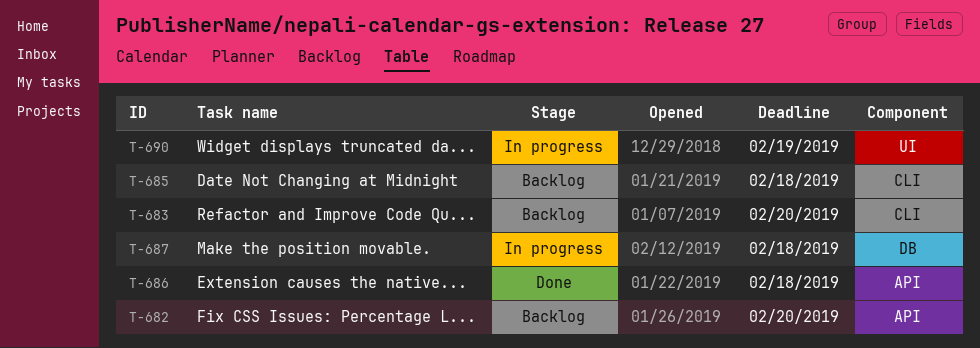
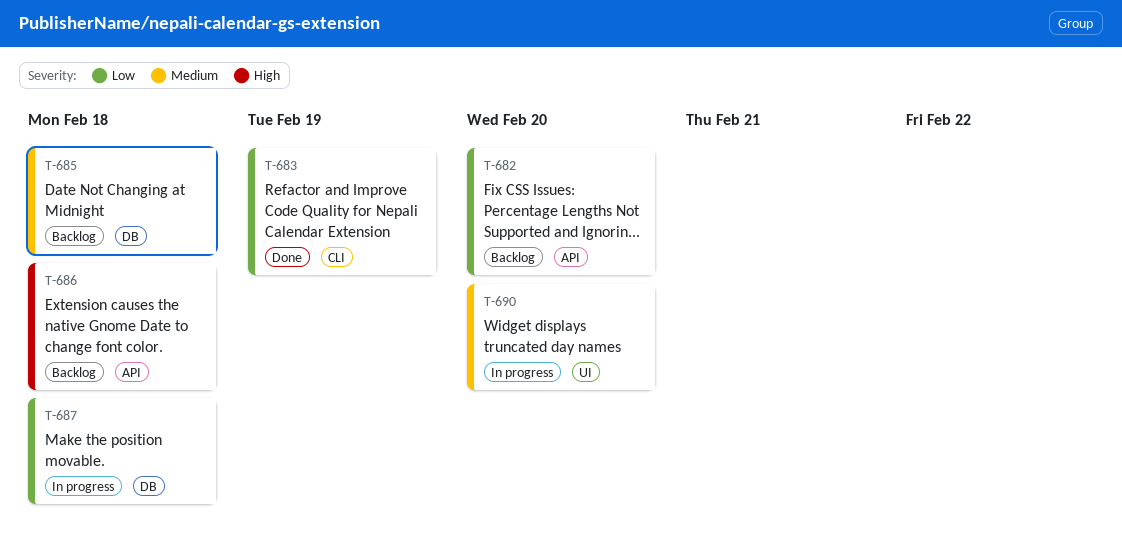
T-683, status: Backlog -> Done
T-683, due: Feb 20 -> Feb 19
T-685, label: CLI -> DB
T-686, status: Done -> Backlog
T-690, due: Feb 19 -> Feb 20

